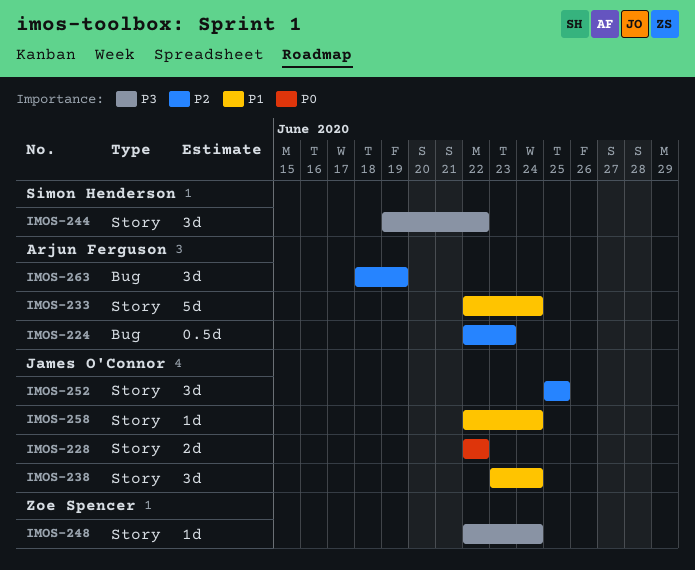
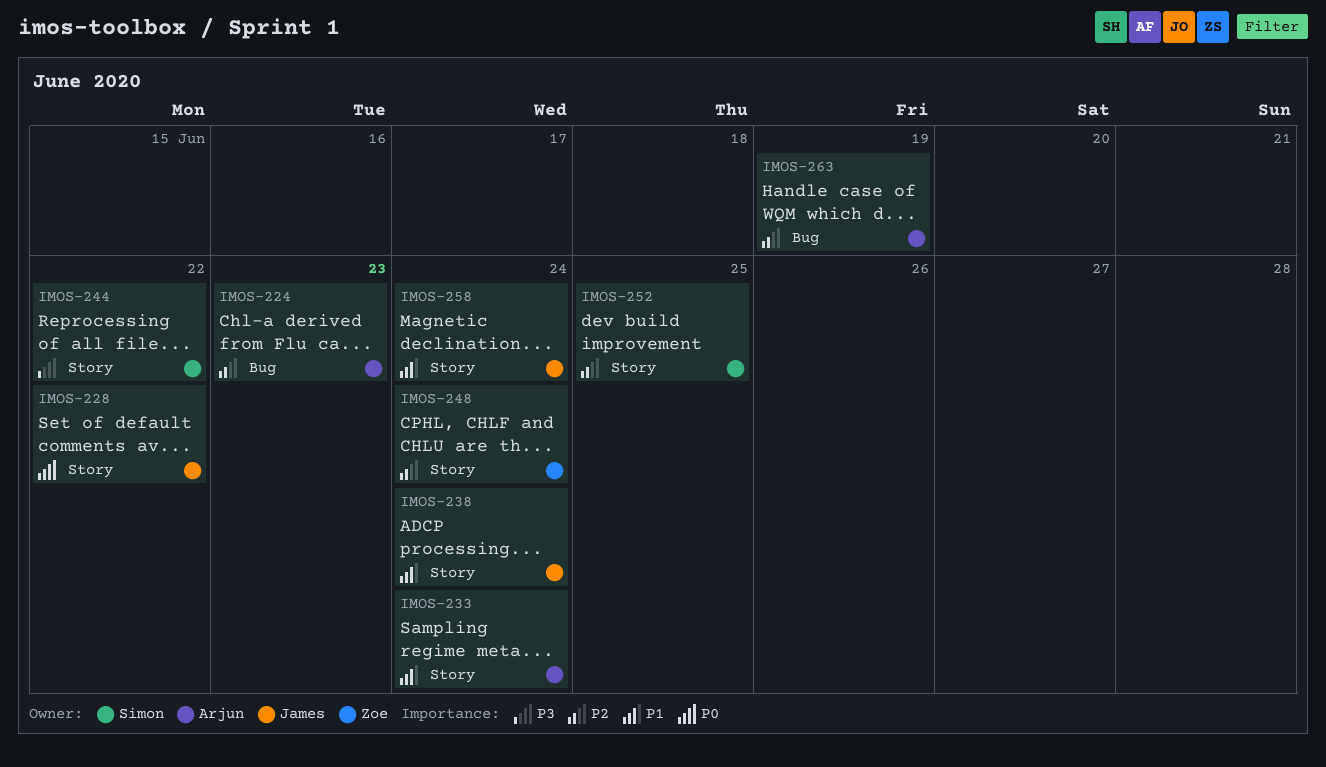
IMOS-248, priority: P3 -> P2
IMOS-252, owner: James O'Connor -> Simon Henderson

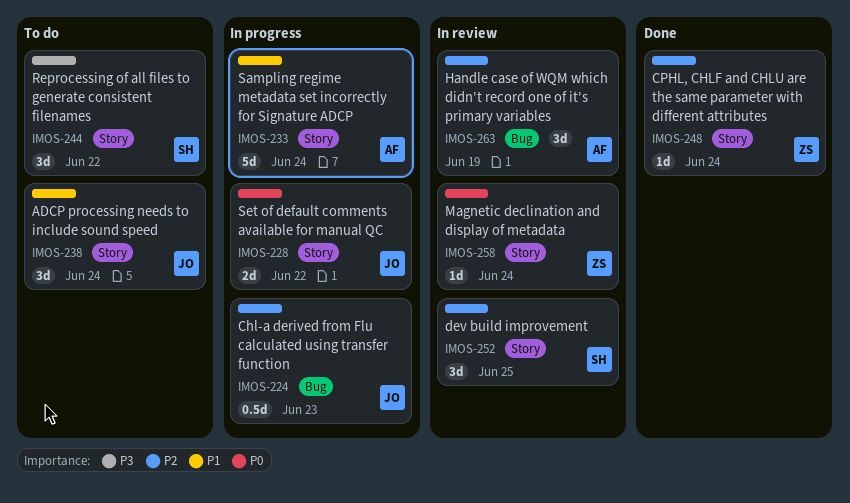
IMOS-224, owner: Arjun -> James
IMOS-258, owner: James -> Zoe
IMOS-258, priority: P1 -> P0

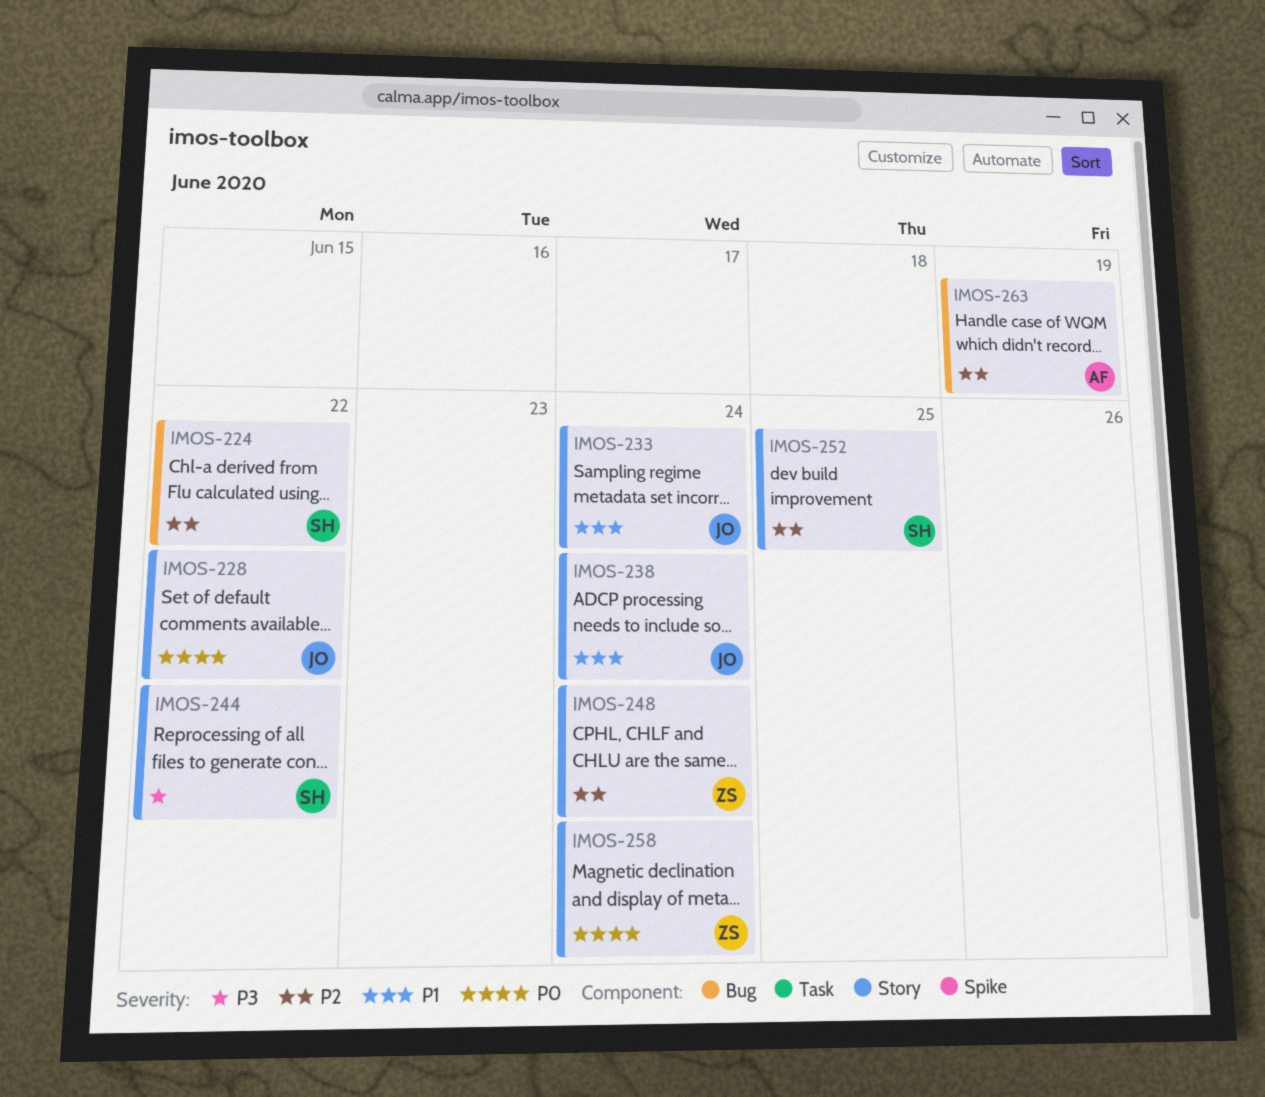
IMOS-224, owner: JO -> SH
IMOS-224, due: Jun 23 -> Jun 22
IMOS-233, owner: AF -> JO

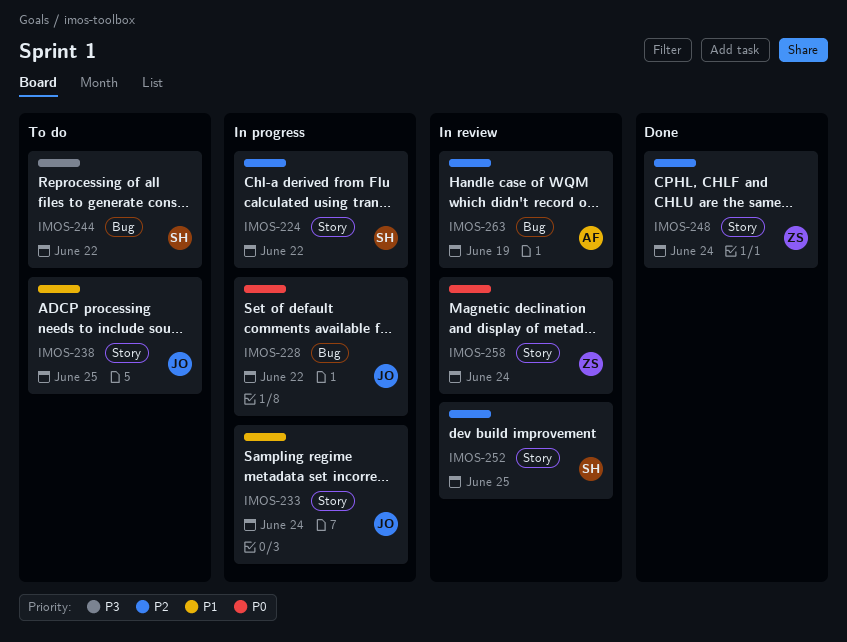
IMOS-224, label: Bug -> Story
IMOS-228, label: Story -> Bug
IMOS-238, due: Jun 24 -> Jun 25
IMOS-244, label: Story -> Bug

